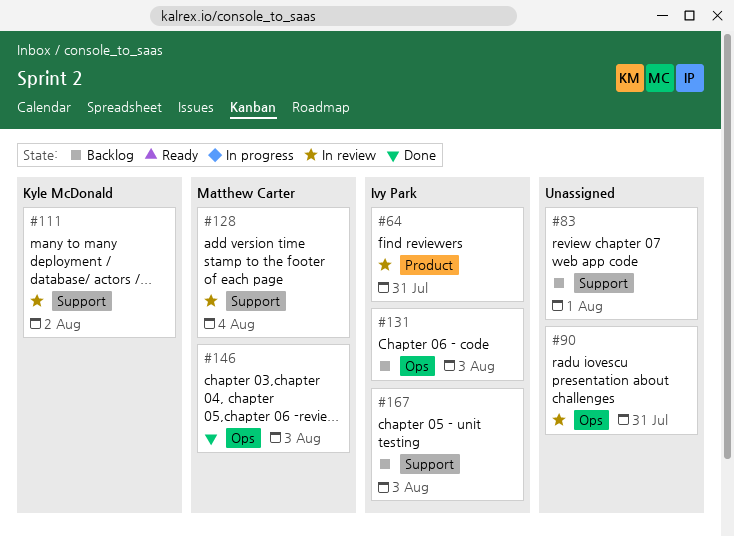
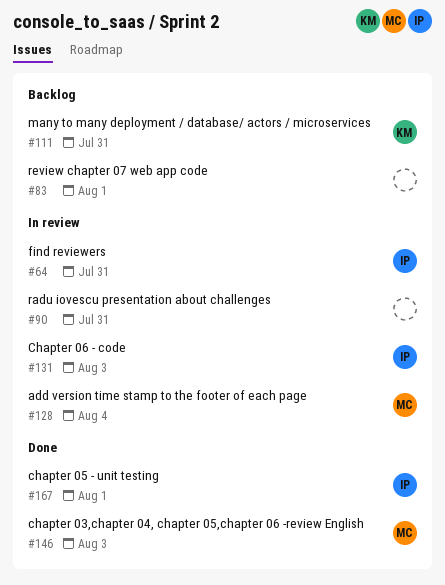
#111, status: In review -> Backlog
#111, due: Aug 2 -> Jul 31
#131, status: Backlog -> In review
#167, status: Backlog -> Done
#167, due: Aug 3 -> Aug 1

